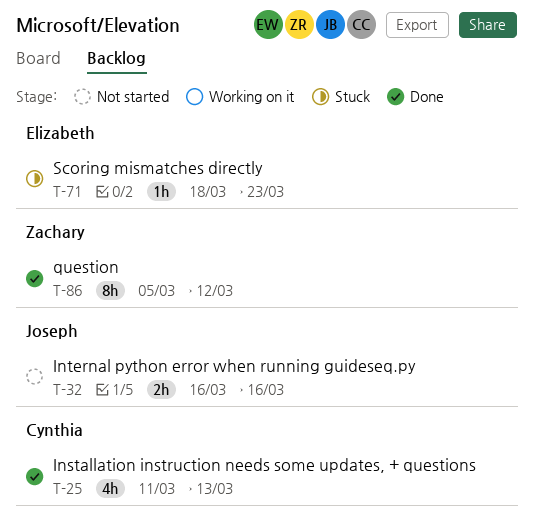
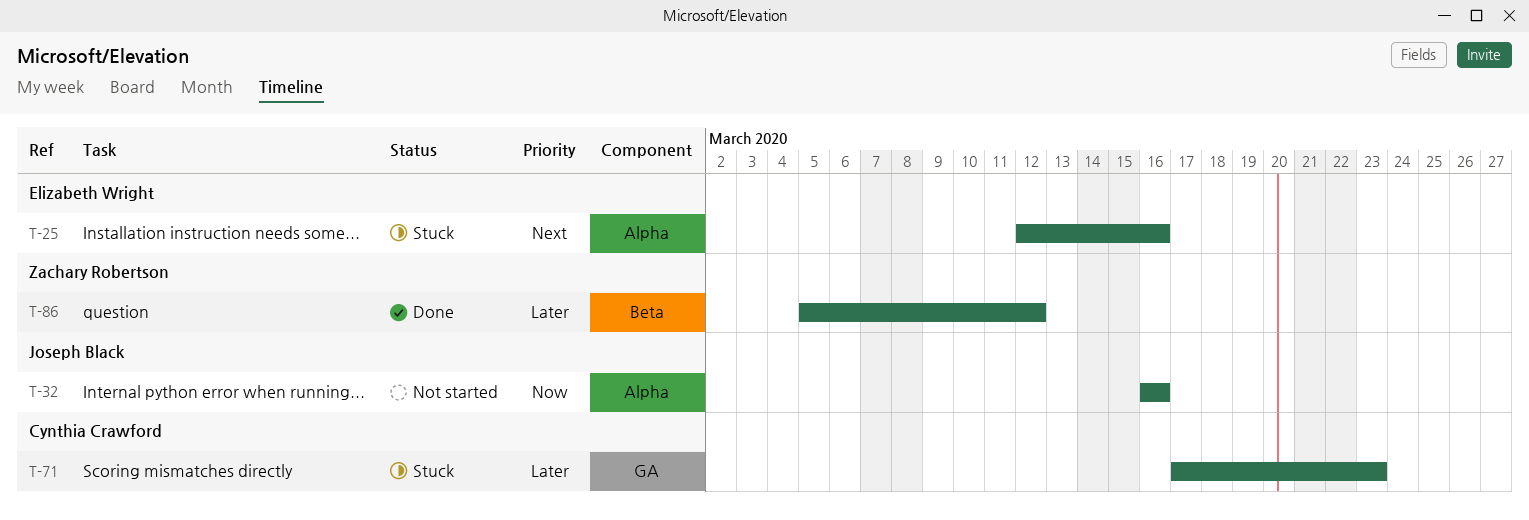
T-25, status: Done -> Stuck
T-25, owner: Cynthia Crawford -> Elizabeth Wright
T-25, start: Mar 11 -> Mar 12
T-25, due: Mar 13 -> Mar 16
T-71, owner: Elizabeth Wright -> Cynthia Crawford
T-71, start: Mar 18 -> Mar 17

